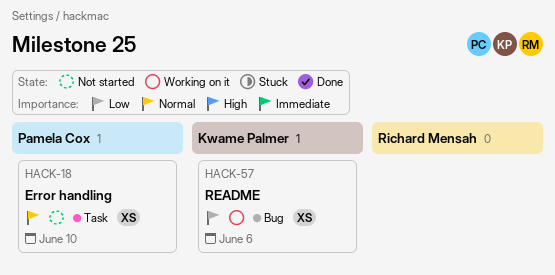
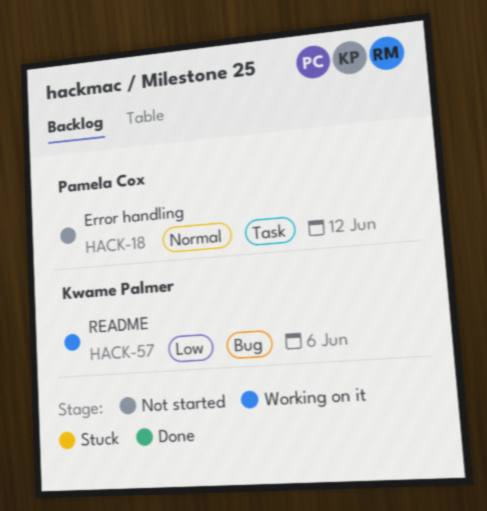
HACK-18, due: Jun 10 -> Jun 12

